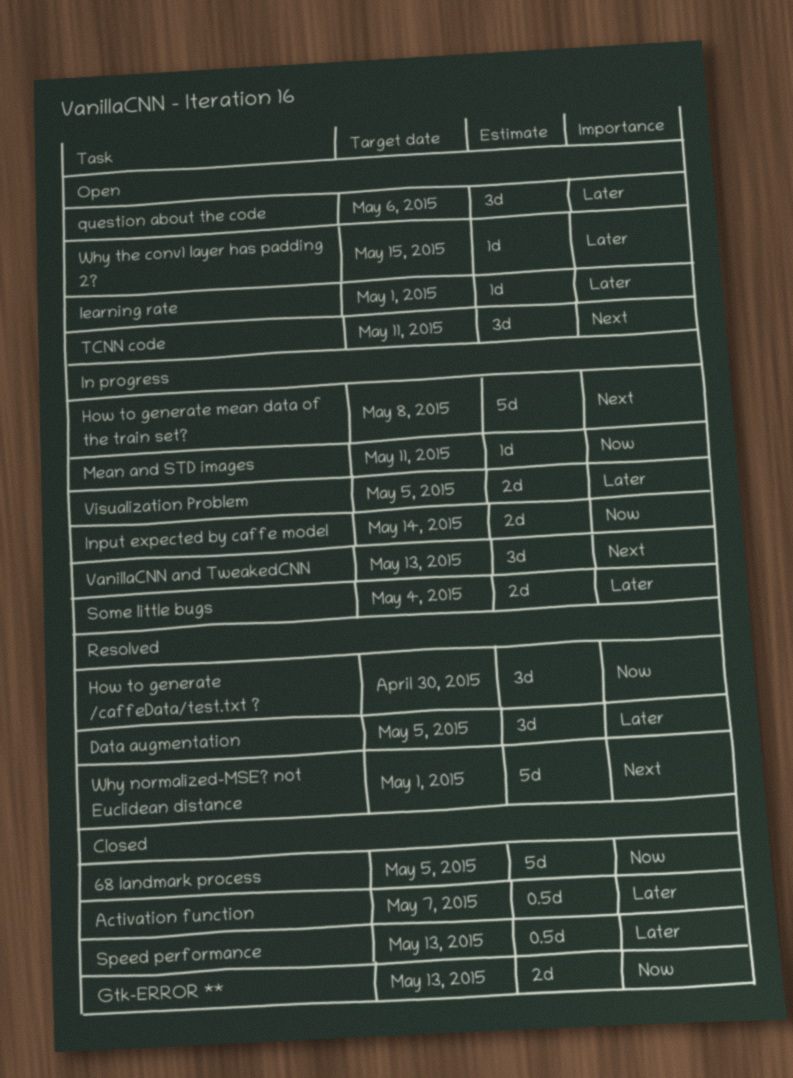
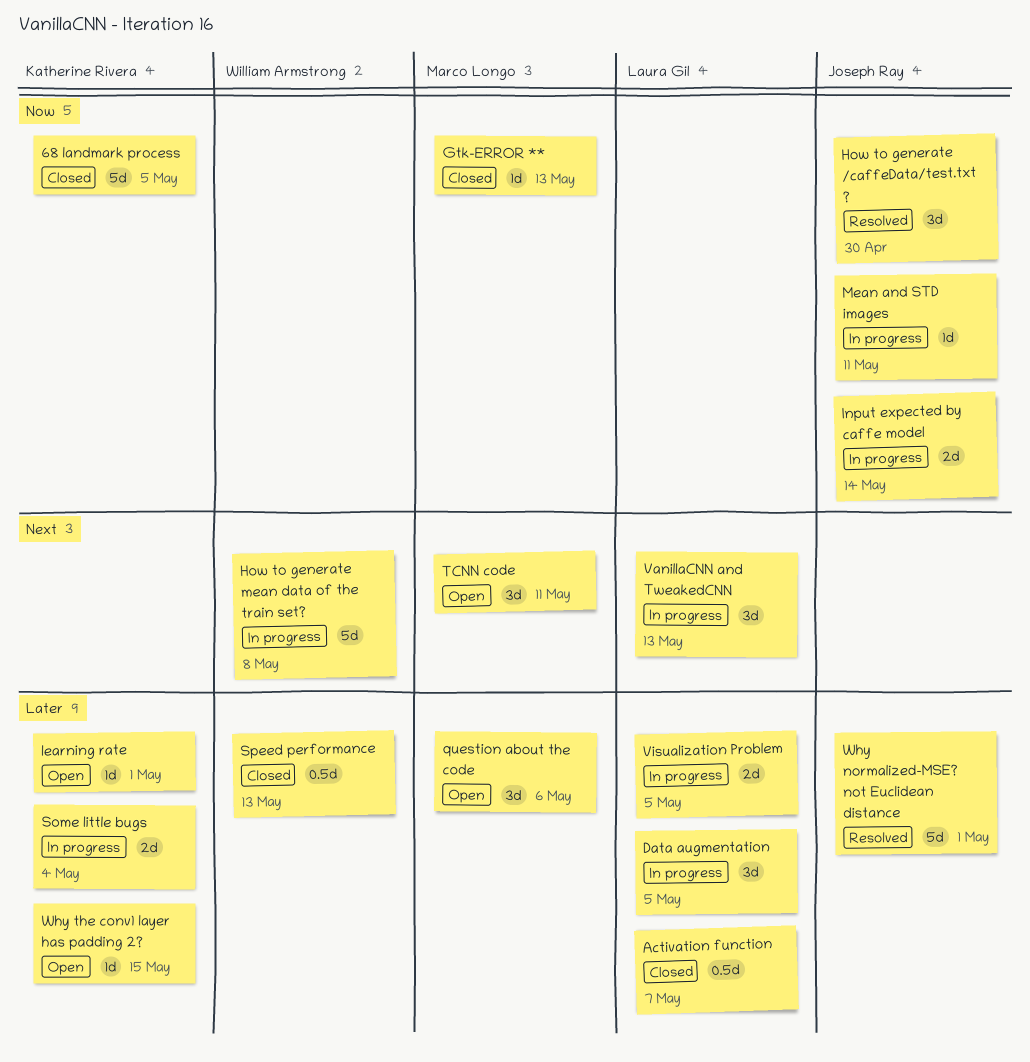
Data augmentation, status: Resolved -> In progress
Gtk-ERROR **, estimate: 2d -> 1d
Why normalized-MSE? not Euclidean distance, priority: Next -> Later

